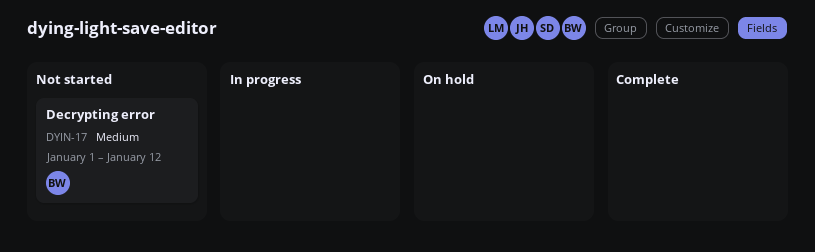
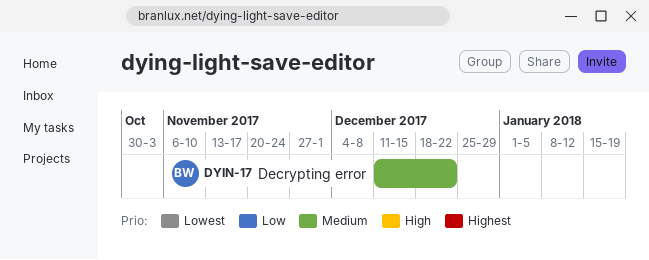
DYIN-17, start: Jan 1 -> Dec 11
DYIN-17, due: Jan 12 -> Dec 22

